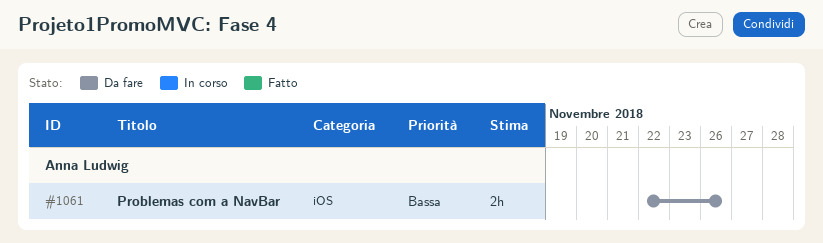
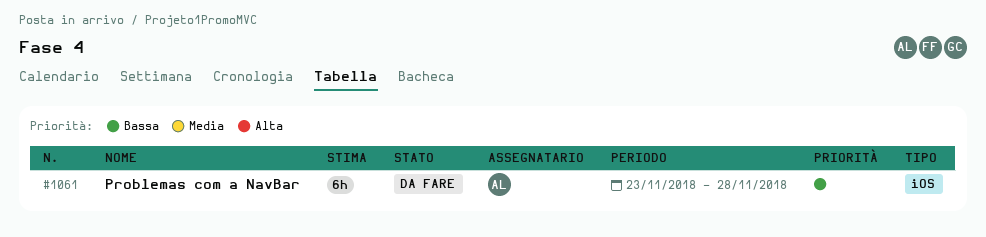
#1061, estimate: 2h -> 6h
#1061, start: Nov 22 -> Nov 23
#1061, due: Nov 26 -> Nov 28

